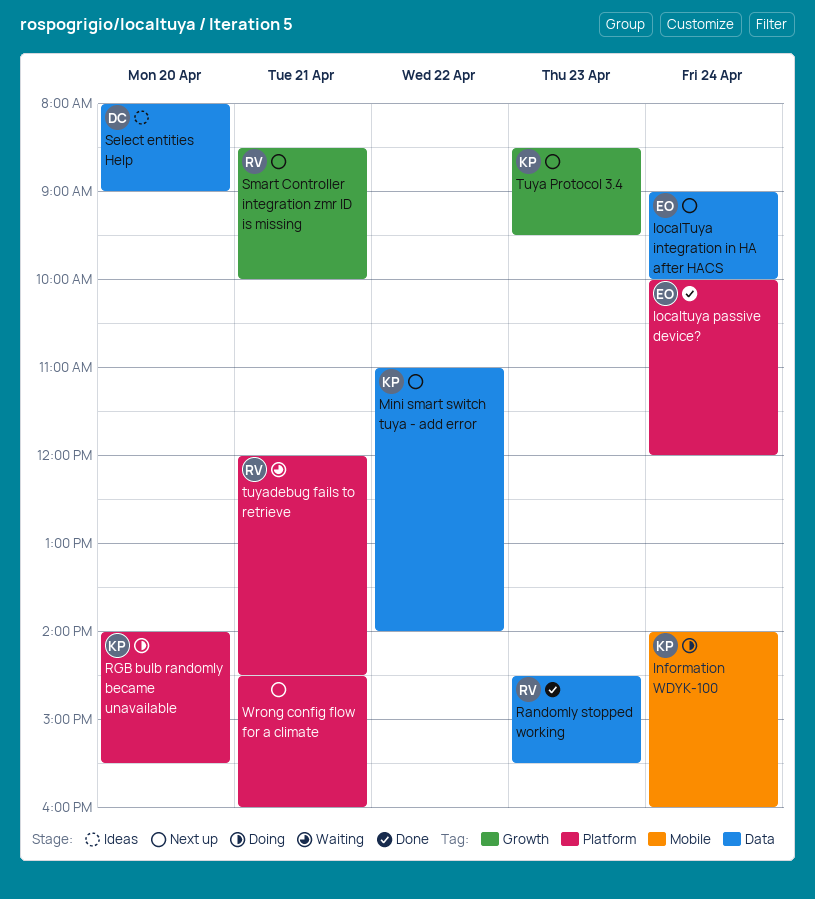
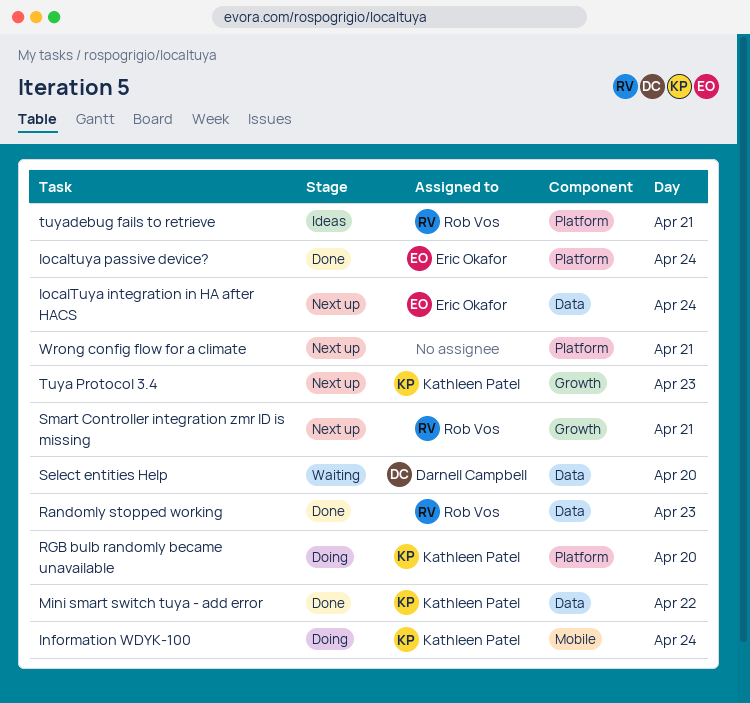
Mini smart switch tuya - add error, status: Next up -> Done
Select entities Help, status: Ideas -> Waiting
tuyadebug fails to retrieve, status: Waiting -> Ideas

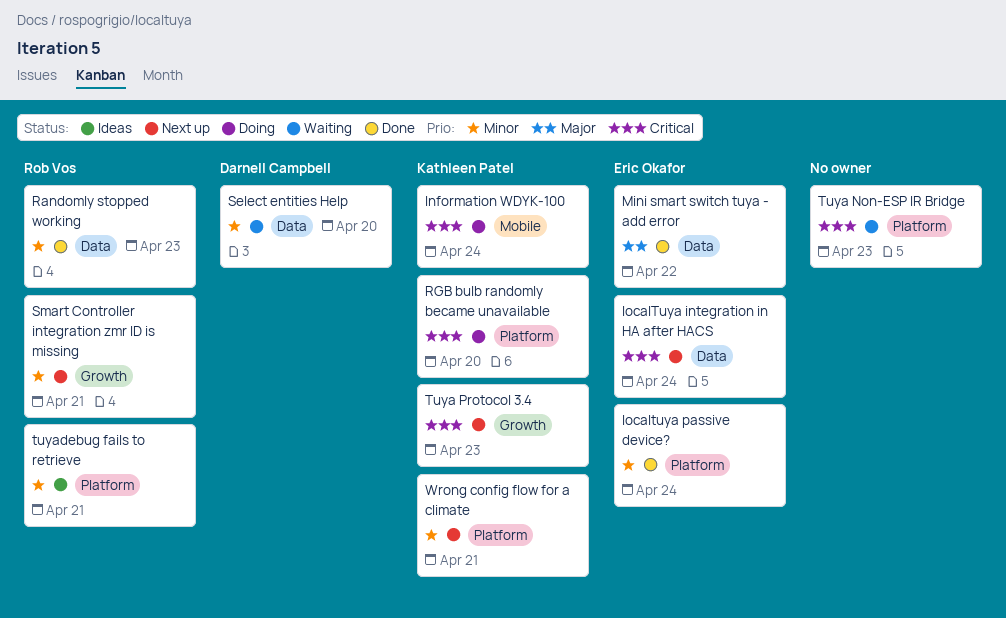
Mini smart switch tuya - add error, owner: Kathleen Patel -> Eric Okafor
Tuya Non-ESP IR Bridge: none -> present
Wrong config flow for a climate, owner: none -> Kathleen Patel

